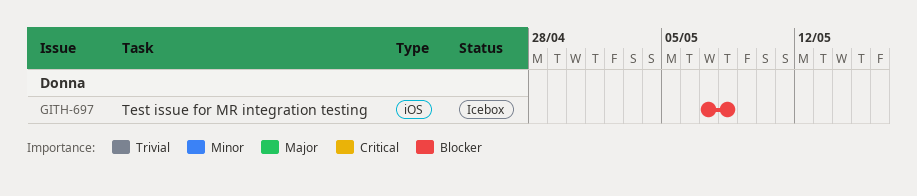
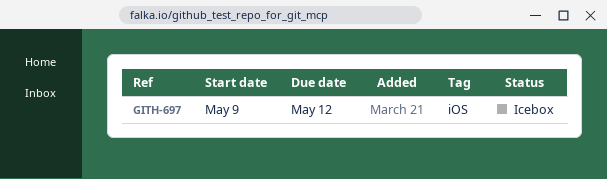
GITH-697, start: May 7 -> May 9
GITH-697, due: May 8 -> May 12

